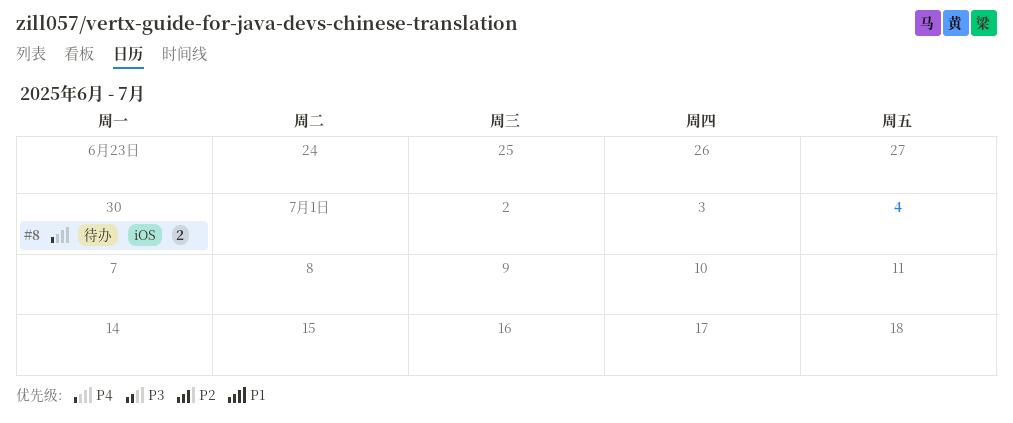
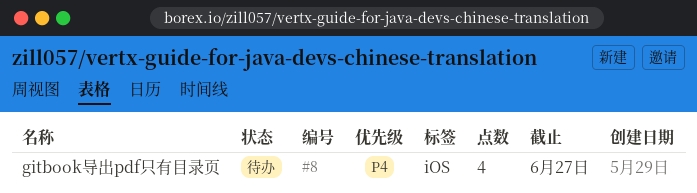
#8, estimate: 2 -> 4
#8, due: Jun 30 -> Jun 27

